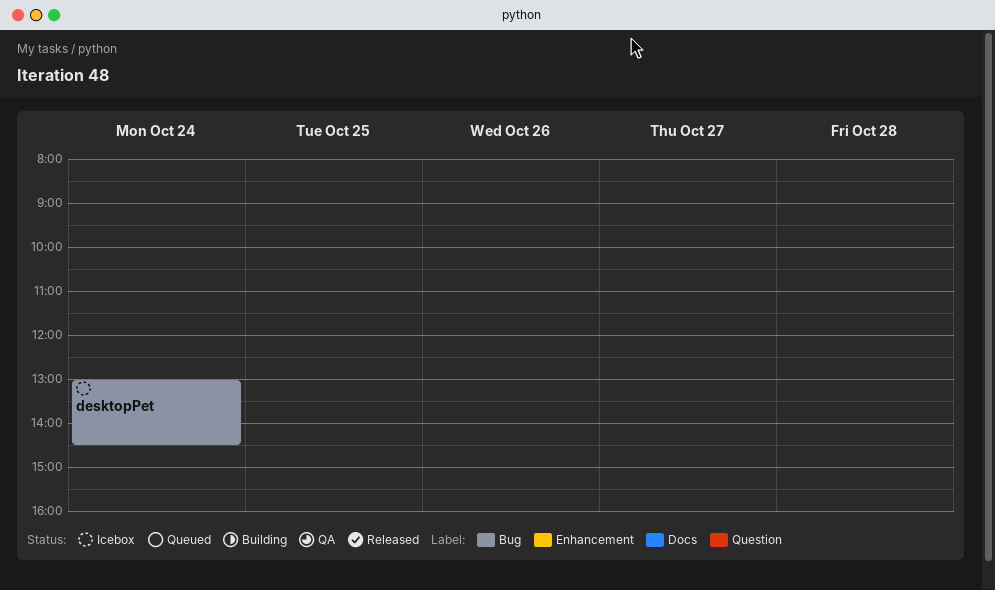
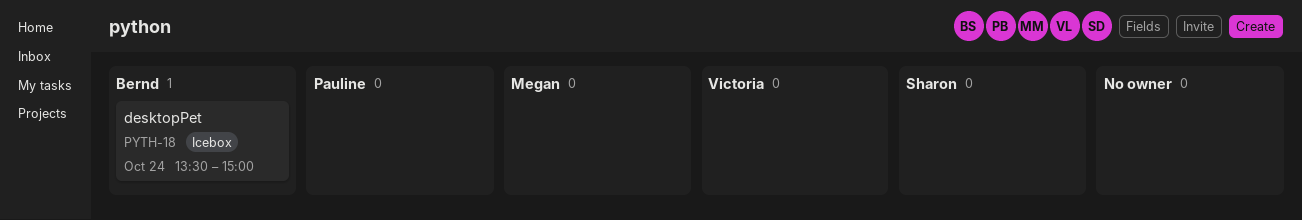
desktopPet, begins: 13:00 -> 13:30
desktopPet, ends: 14:30 -> 15:00

